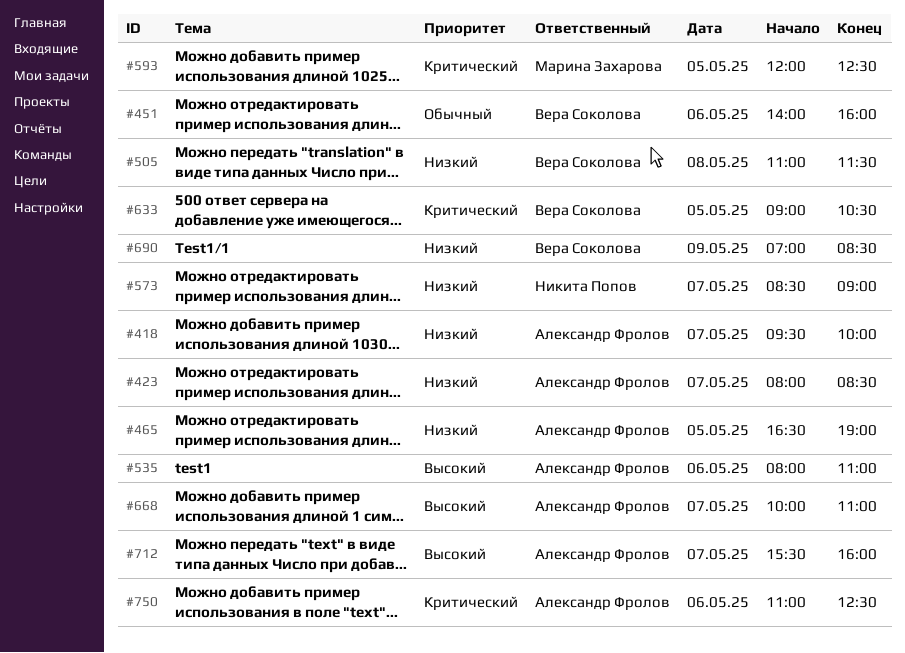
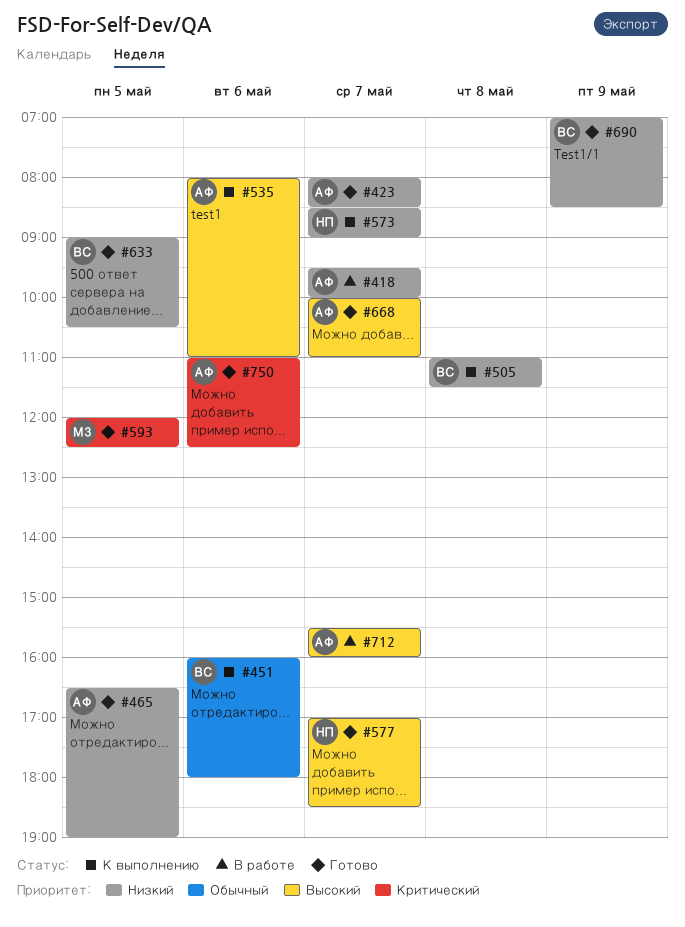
#451, begins: 14:00 -> 16:00
#451, ends: 16:00 -> 18:00
#577: none -> present
#633, priority: Критический -> Низкий

